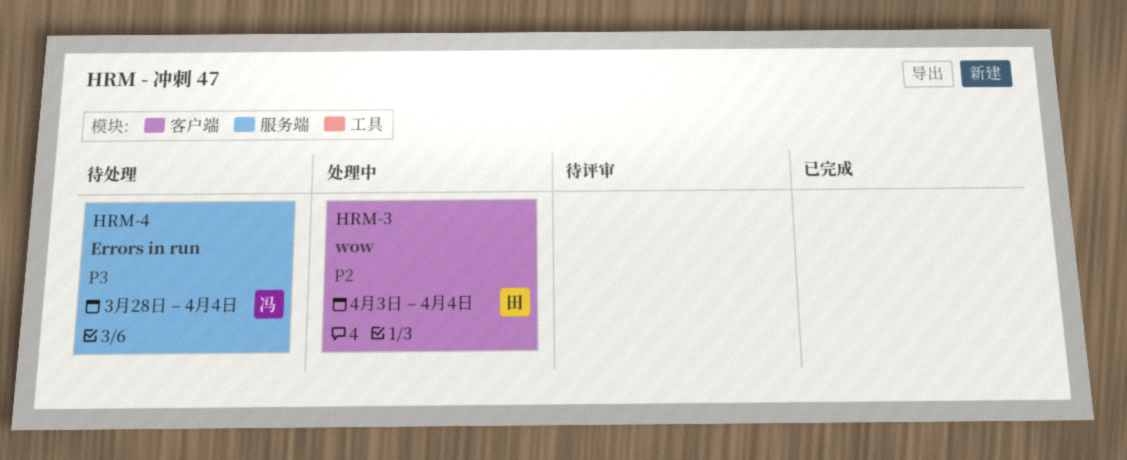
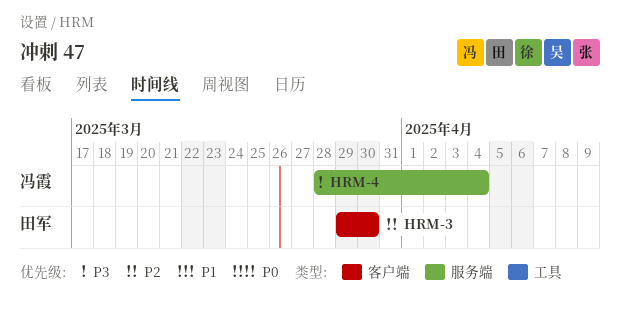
HRM-3, start: Apr 3 -> Mar 29
HRM-3, due: Apr 4 -> Mar 30

